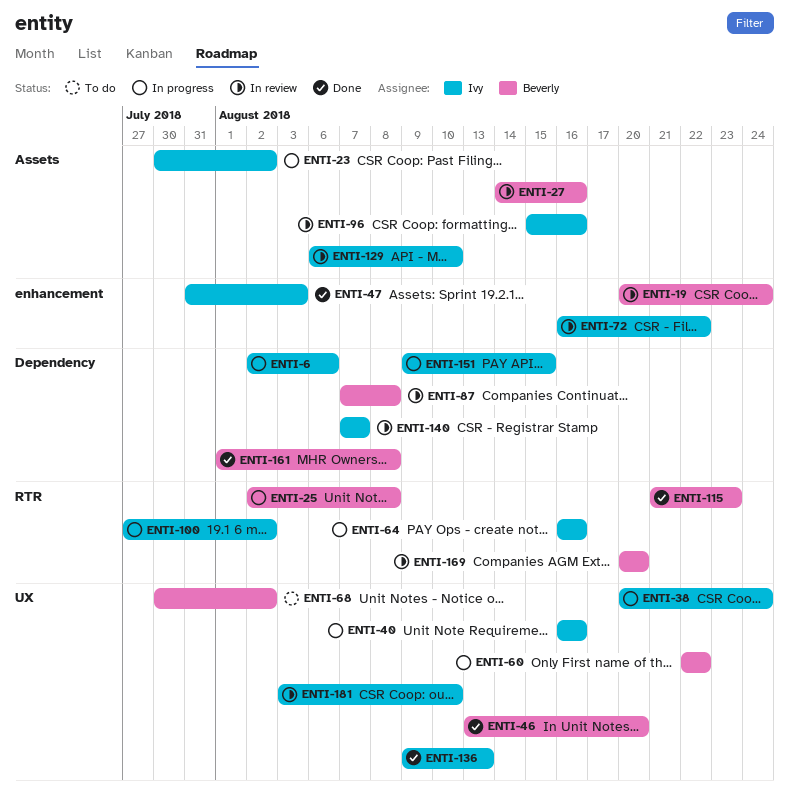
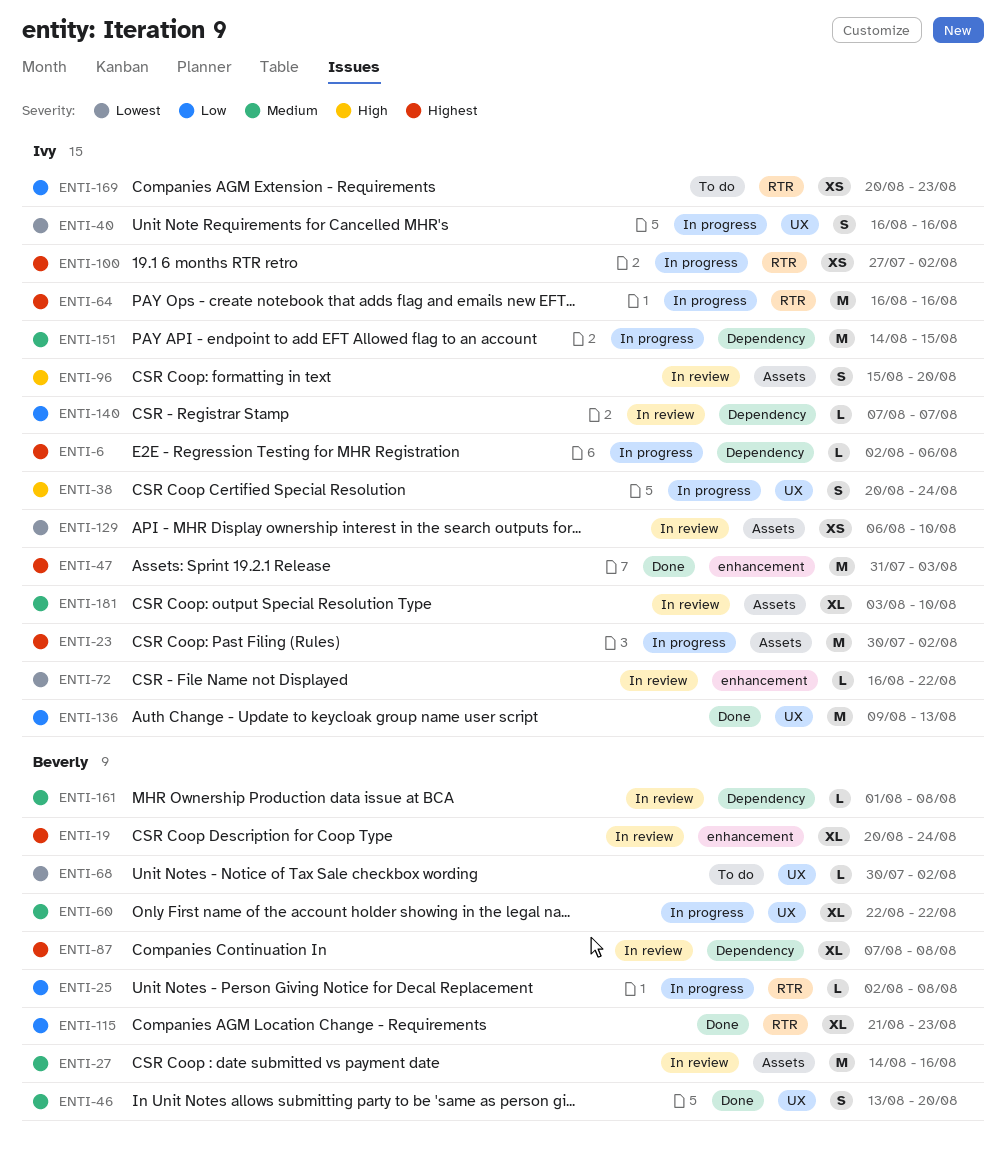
ENTI-96, due: Aug 16 -> Aug 20
ENTI-151, start: Aug 9 -> Aug 14
ENTI-161, status: Done -> In review
ENTI-169, status: In review -> To do
ENTI-169, owner: Beverly -> Ivy
ENTI-169, due: Aug 20 -> Aug 23
ENTI-181, label: UX -> Assets

